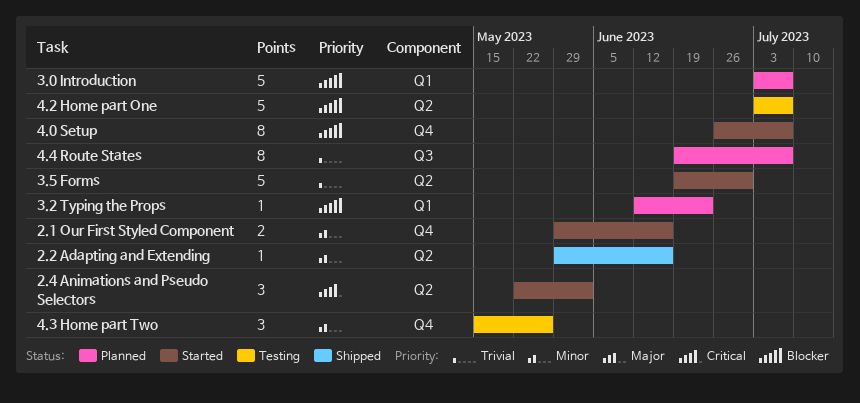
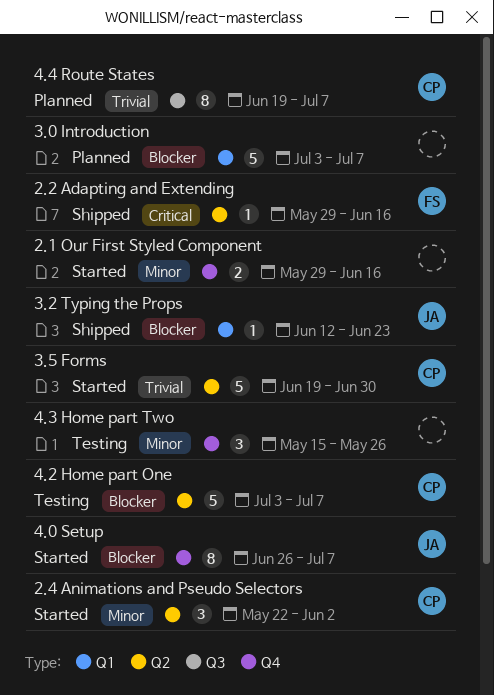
2.2 Adapting and Extending, priority: Minor -> Critical
2.4 Animations and Pseudo Selectors, priority: Critical -> Minor
3.2 Typing the Props, status: Planned -> Shipped

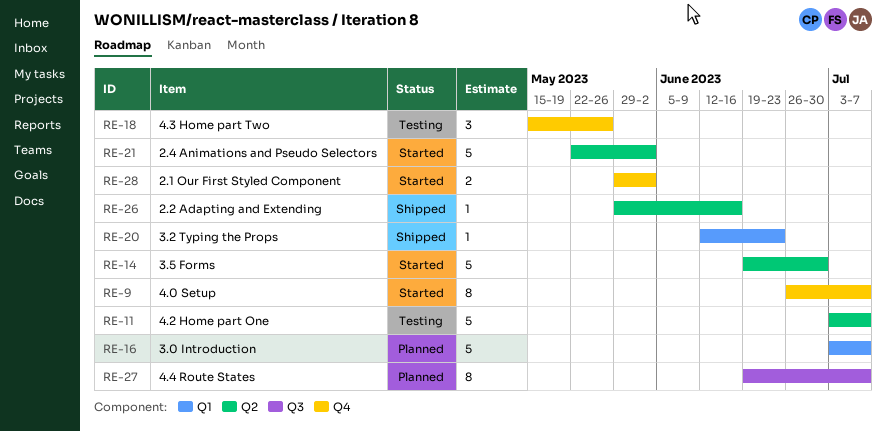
2.1 Our First Styled Component, due: Jun 16 -> Jun 2
2.4 Animations and Pseudo Selectors, estimate: 3 -> 5

